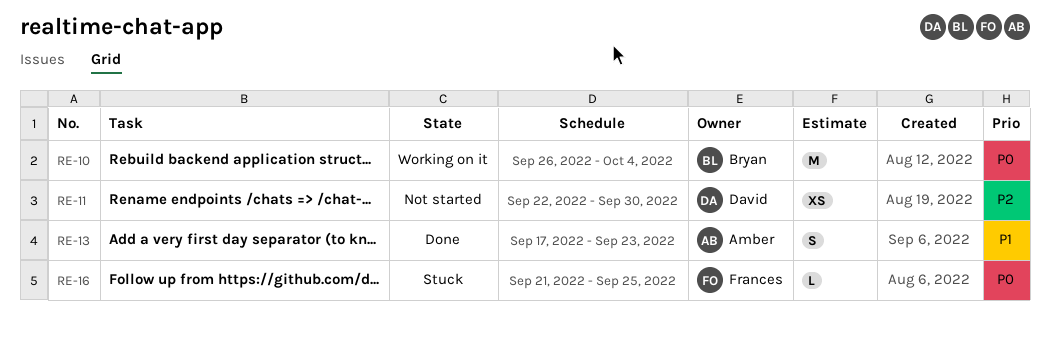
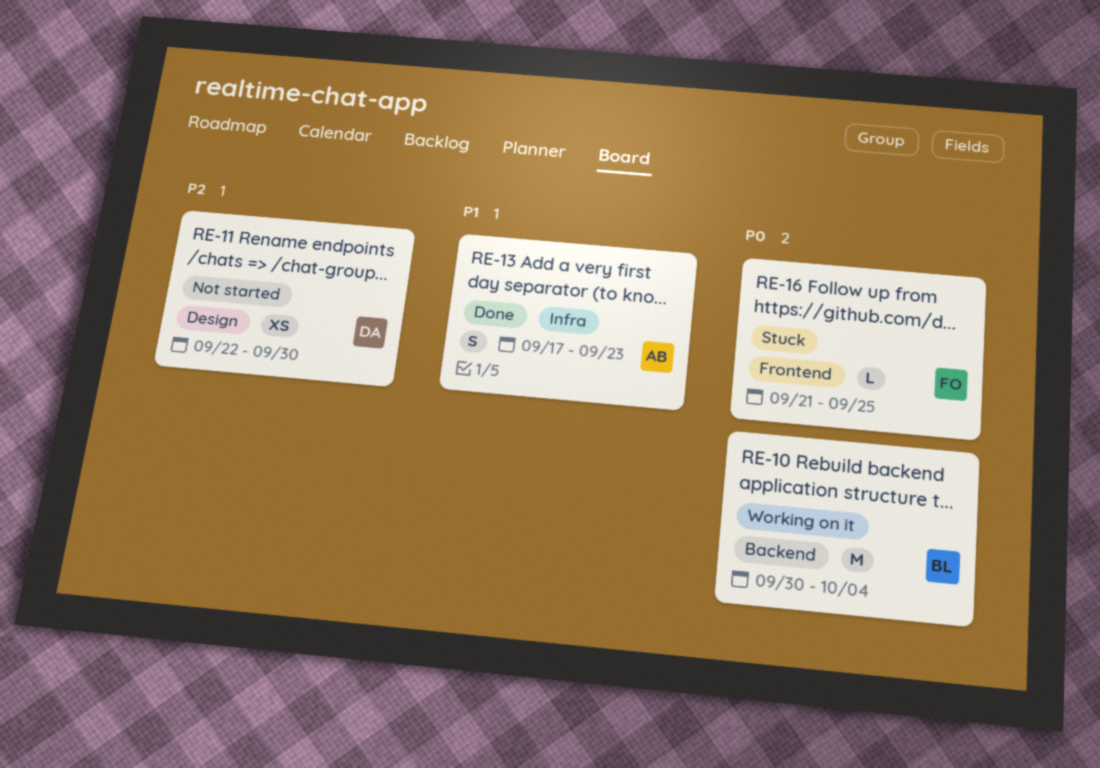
RE-10, start: Sep 26 -> Sep 30

